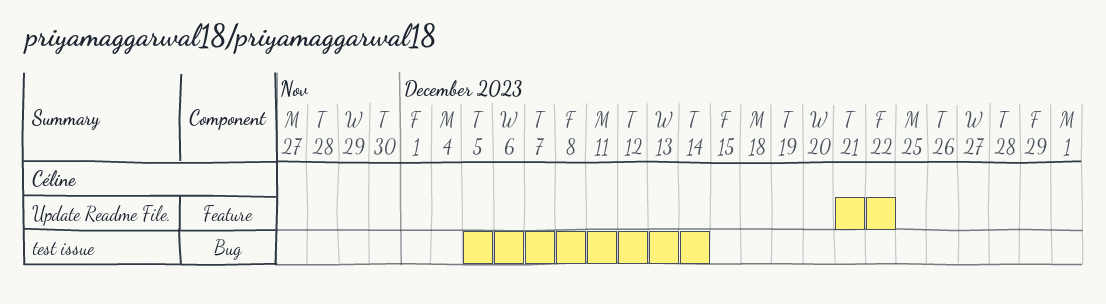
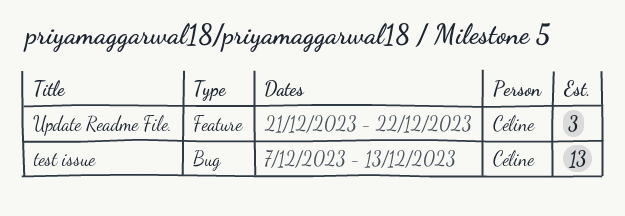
test issue, start: Dec 5 -> Dec 7
test issue, due: Dec 14 -> Dec 13

